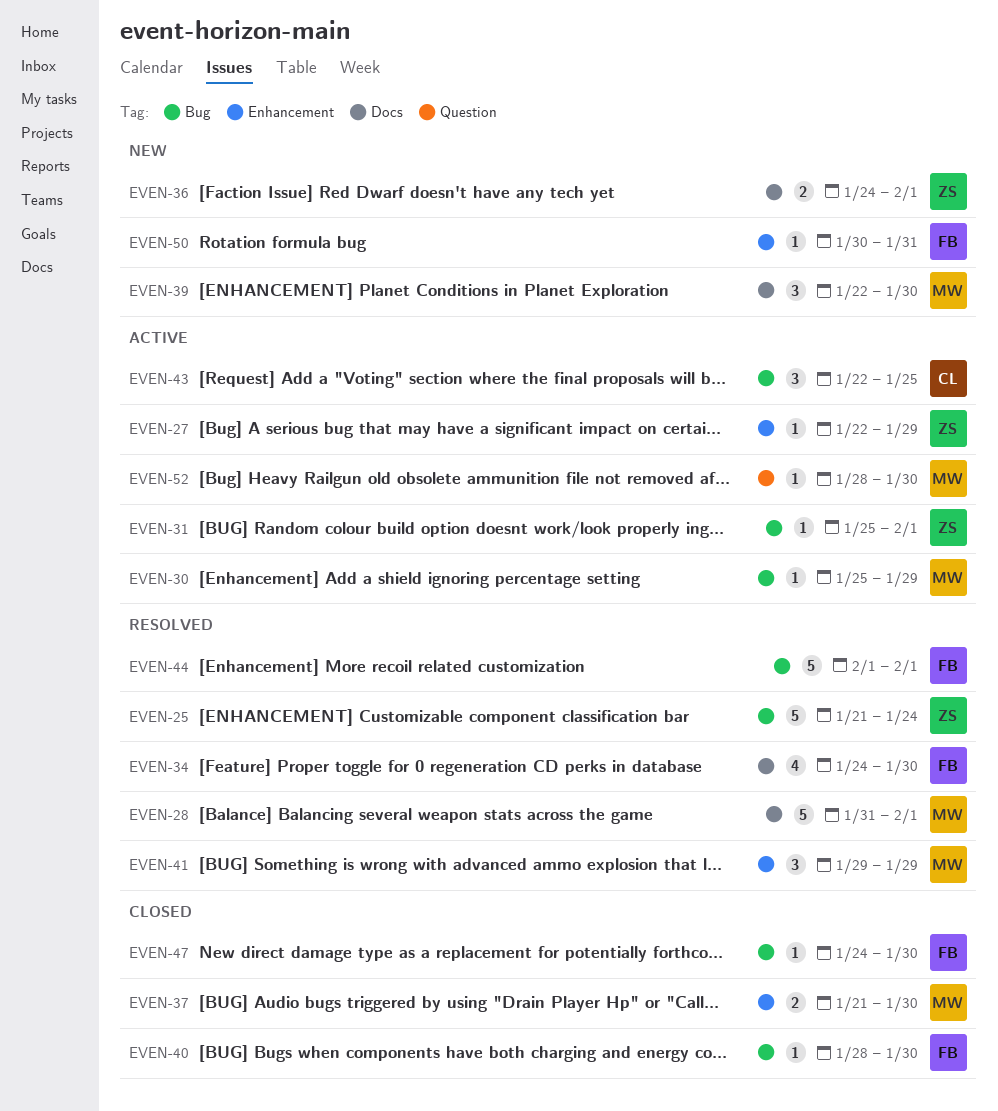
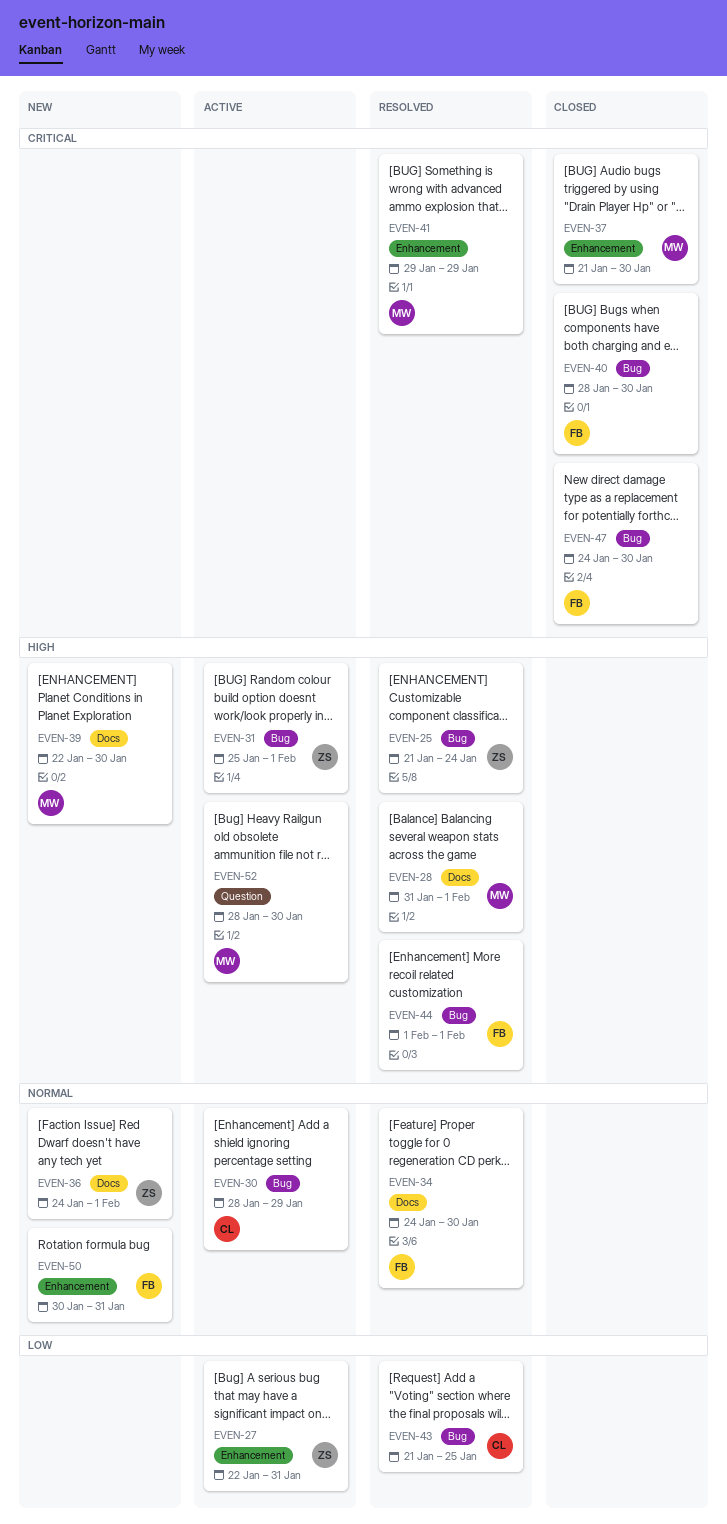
EVEN-27, due: Jan 29 -> Jan 31
EVEN-30, owner: MW -> CL
EVEN-30, start: Jan 25 -> Jan 28
EVEN-43, status: Active -> Resolved
EVEN-43, start: Jan 22 -> Jan 21

